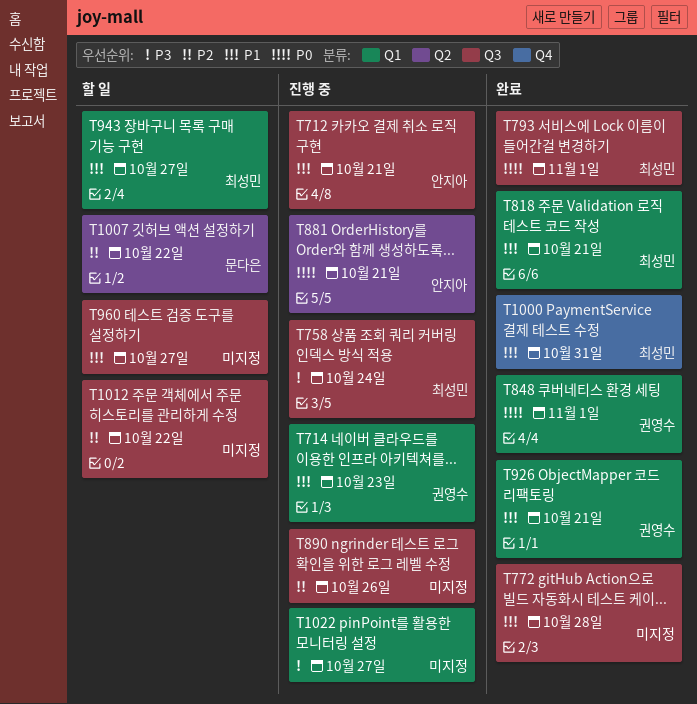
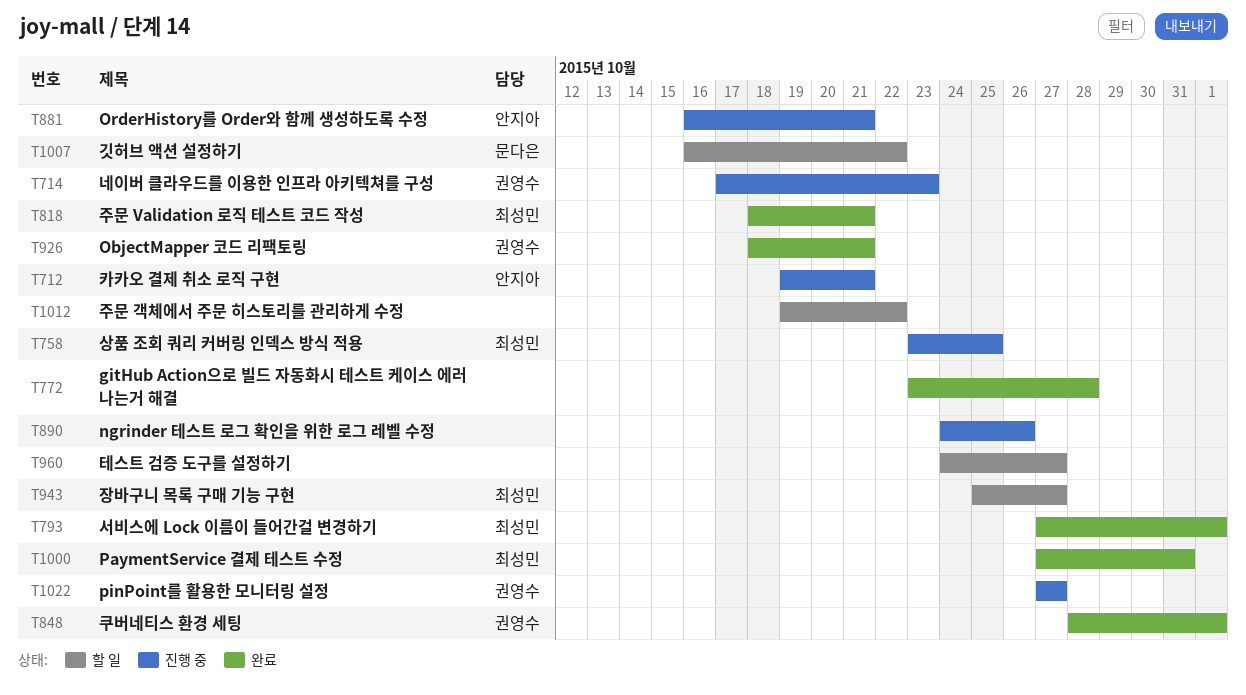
T758, due: Oct 24 -> Oct 25
T1022, owner: none -> 권영수

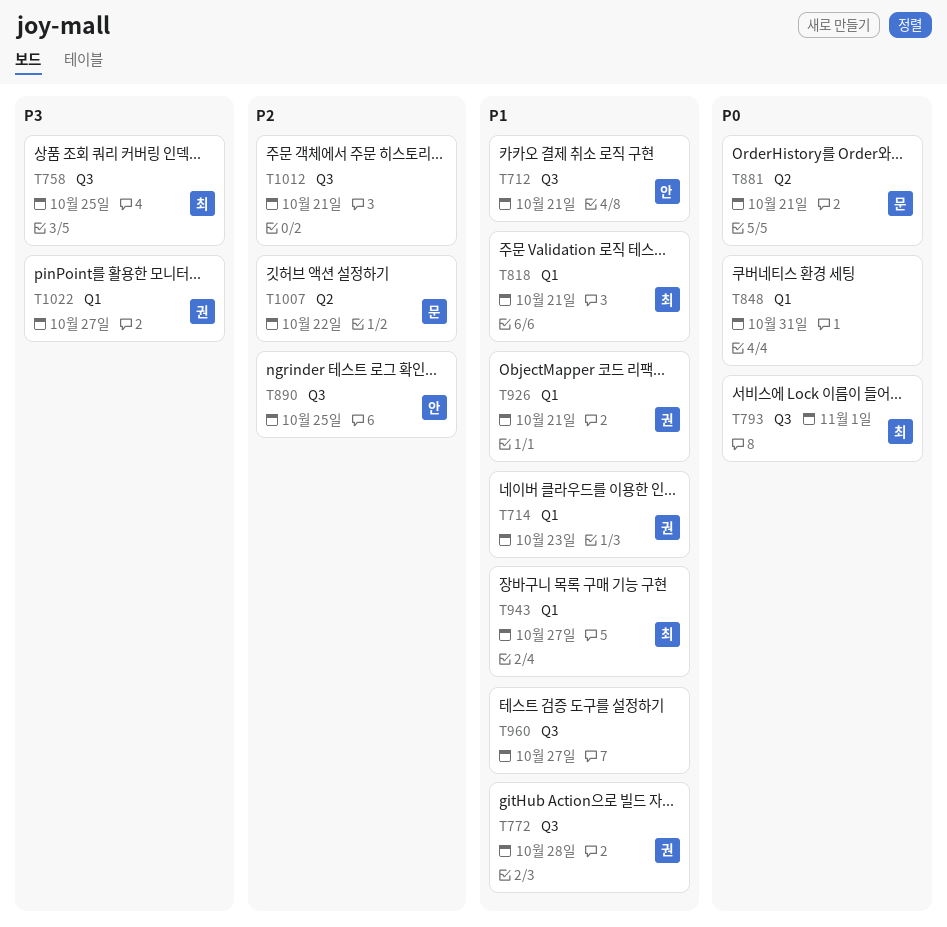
T772, owner: none -> 권영수
T848, owner: 권영수 -> none
T848, due: Nov 1 -> Oct 31
T881, owner: 안지아 -> 문다은
T890, owner: none -> 안지아
T890, due: Oct 26 -> Oct 25
T1000: present -> none
T1012, due: Oct 22 -> Oct 21

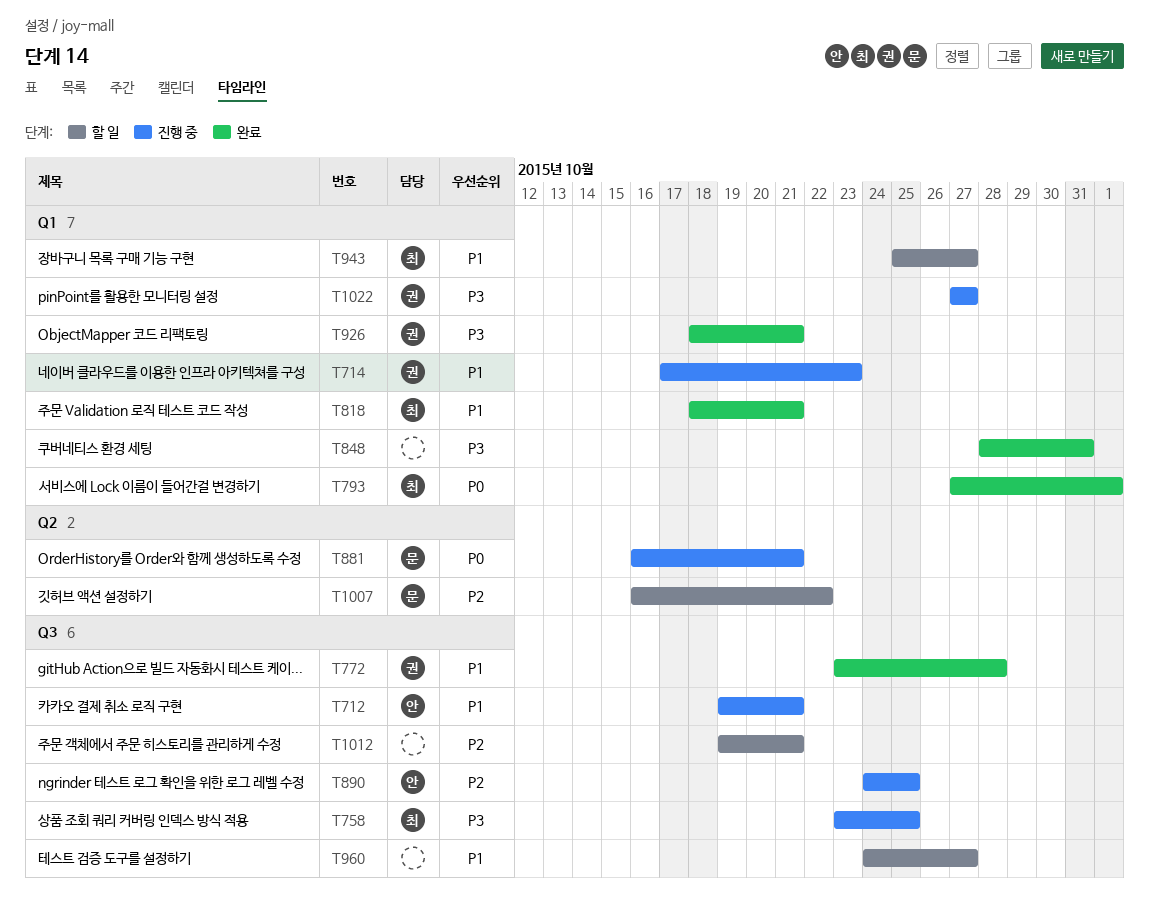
T793, label: Q3 -> Q1
T848, priority: P0 -> P3
T926, priority: P1 -> P3

